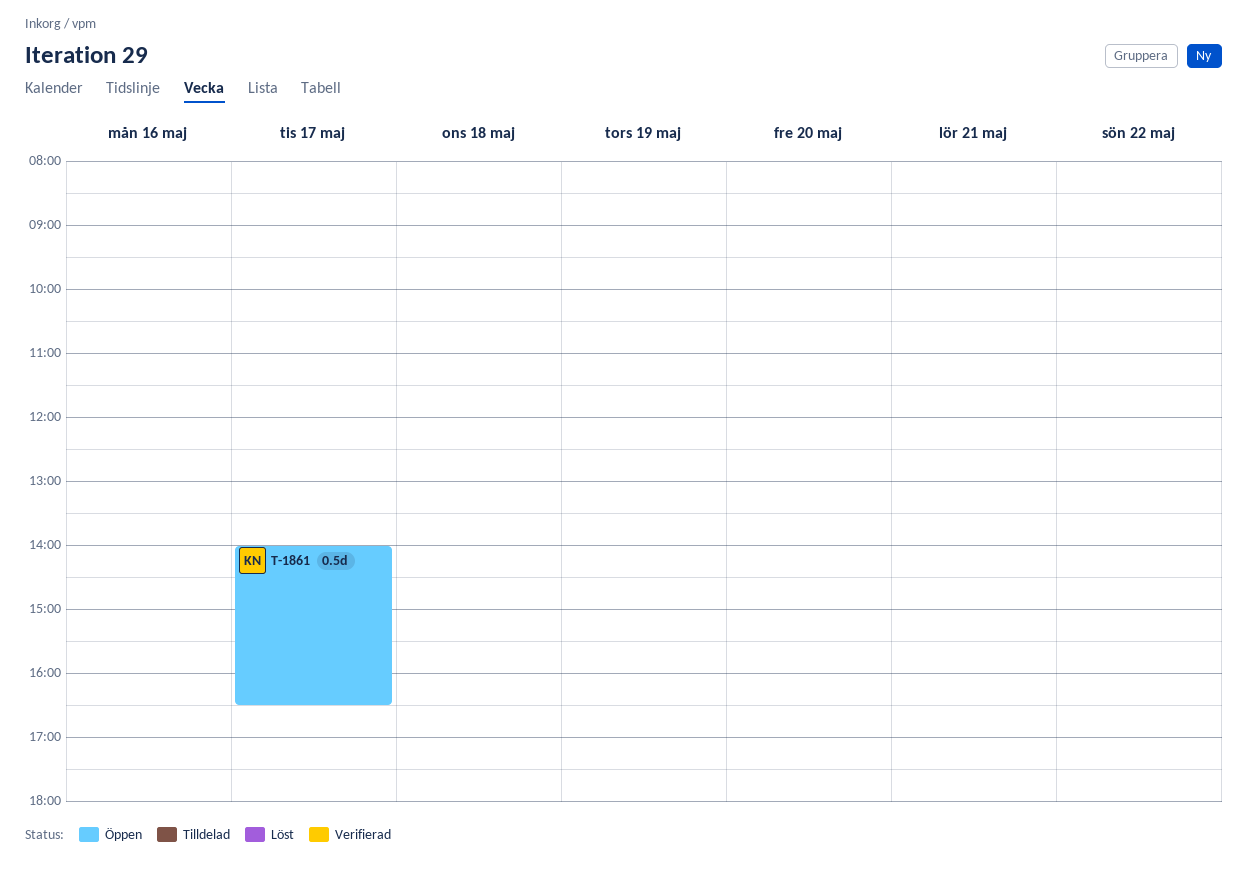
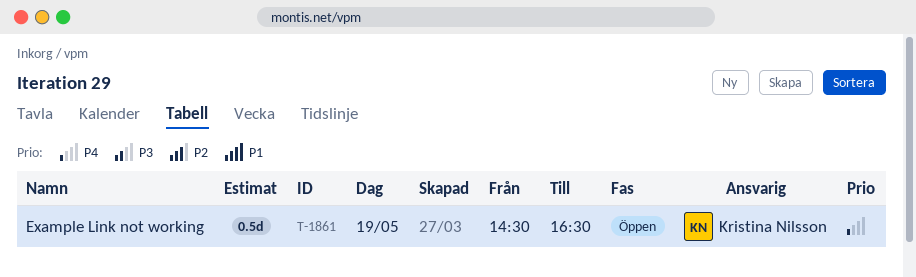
T-1861, day: May 17 -> May 19
T-1861, begins: 14:00 -> 14:30

